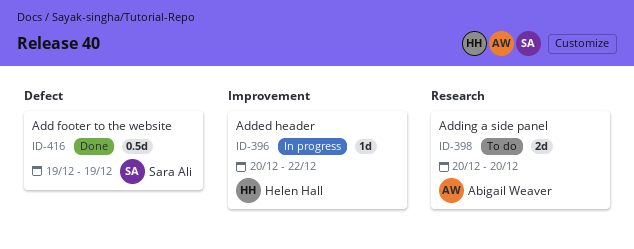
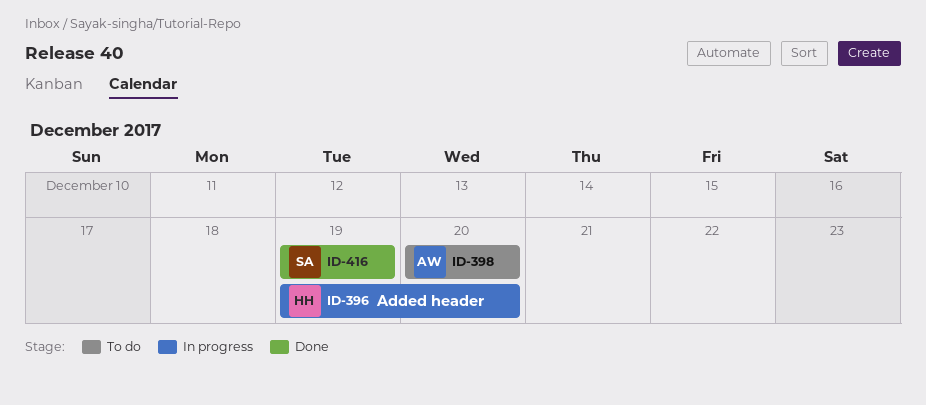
ID-396, start: Dec 20 -> Dec 19
ID-396, due: Dec 22 -> Dec 20

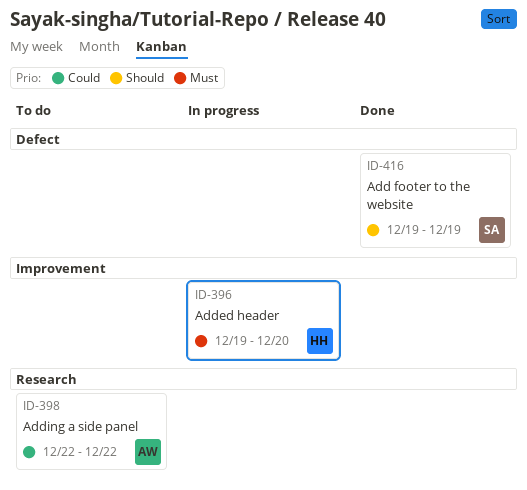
ID-398, start: Dec 20 -> Dec 22
ID-398, due: Dec 20 -> Dec 22

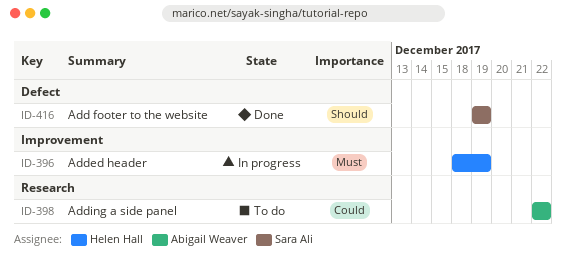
ID-396, start: Dec 19 -> Dec 18
ID-396, due: Dec 20 -> Dec 19

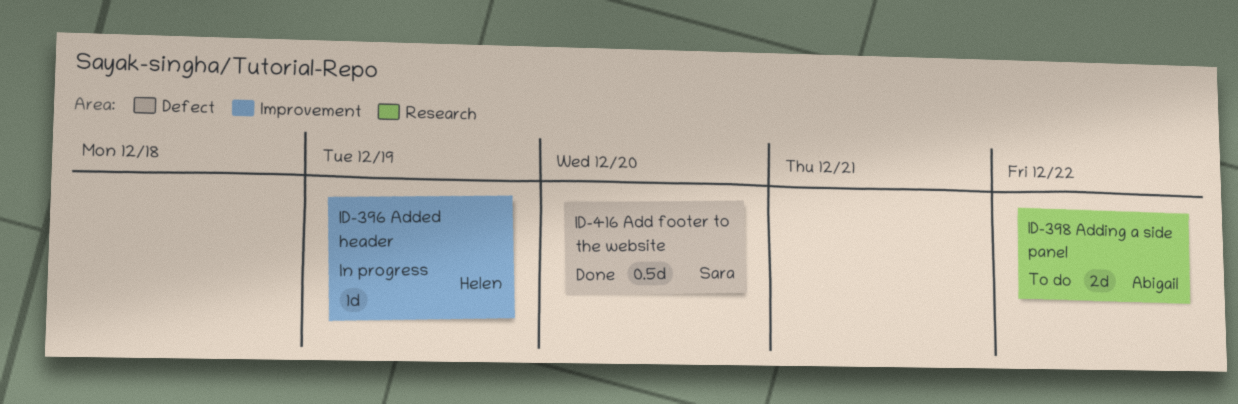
ID-416, due: Dec 19 -> Dec 20

